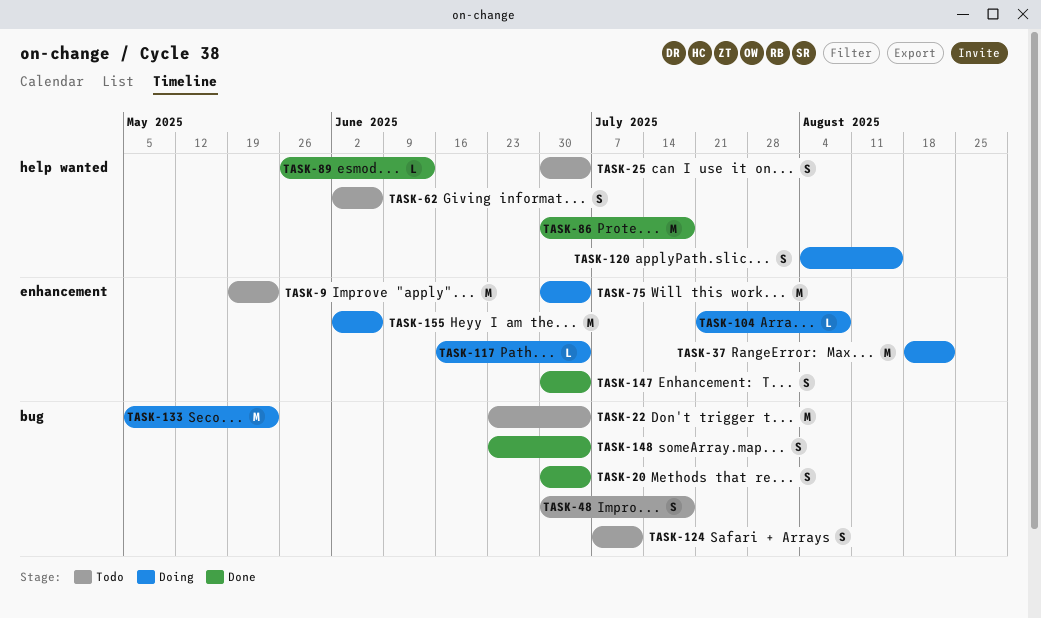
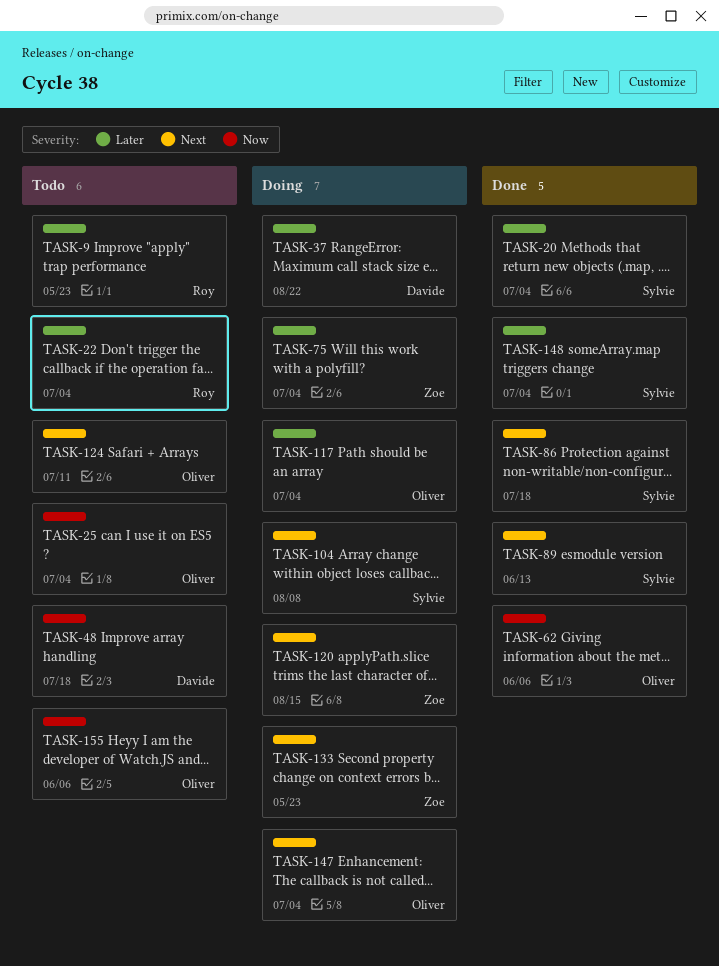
TASK-62, status: Todo -> Done
TASK-147, status: Done -> Doing
TASK-155, status: Doing -> Todo

